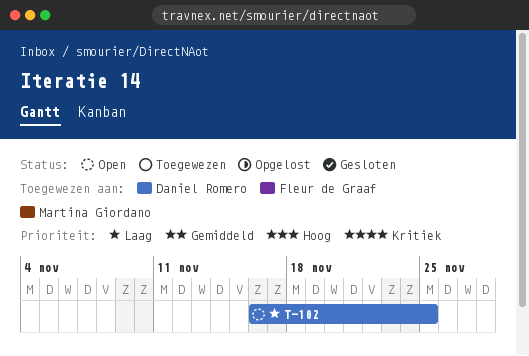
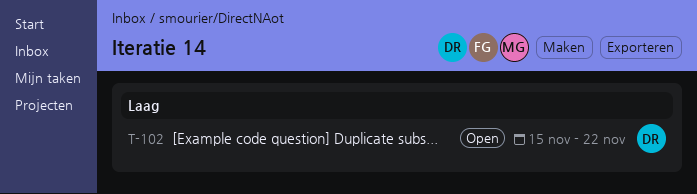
T-102, start: Nov 16 -> Nov 15
T-102, due: Nov 25 -> Nov 22

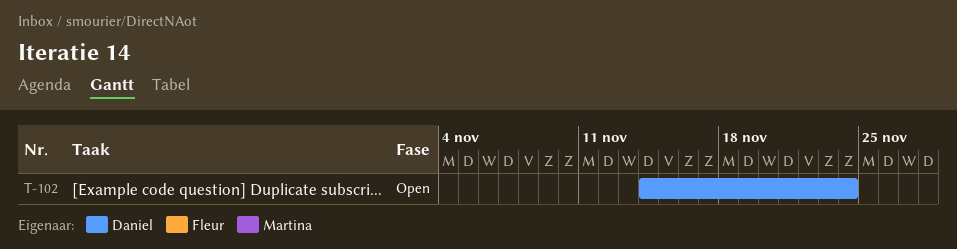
T-102, start: Nov 15 -> Nov 14
T-102, due: Nov 22 -> Nov 24

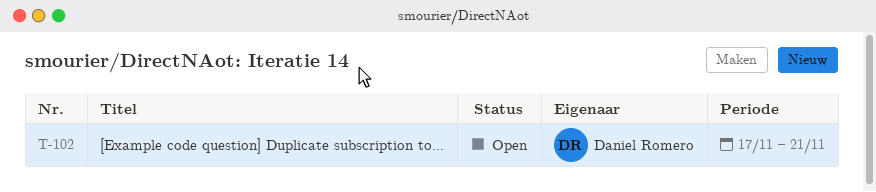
T-102, start: Nov 14 -> Nov 17
T-102, due: Nov 24 -> Nov 21

